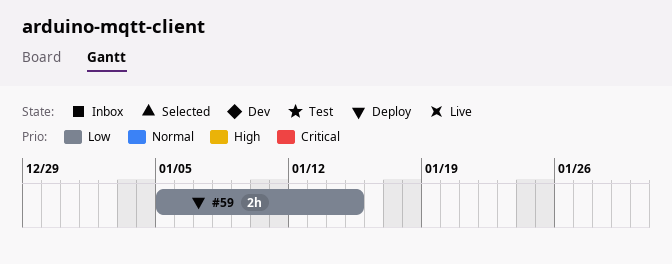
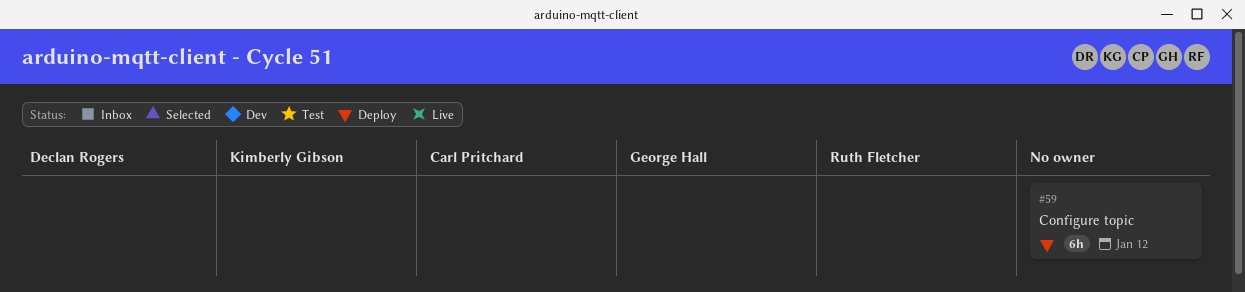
#59, estimate: 2h -> 6h
#59, due: Jan 15 -> Jan 12

